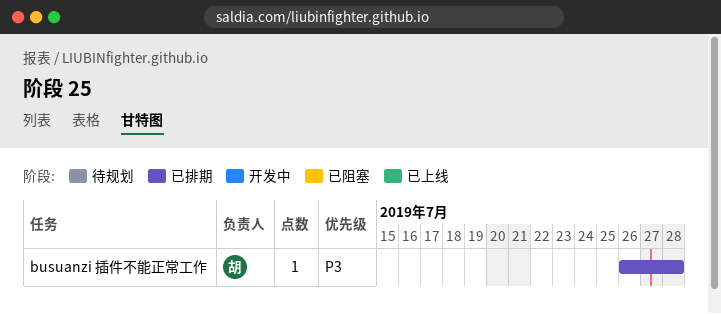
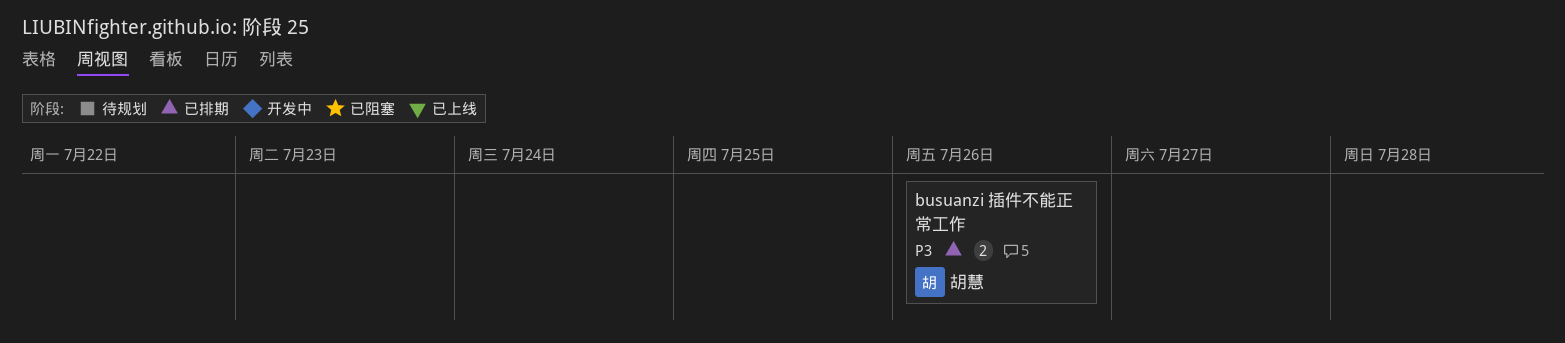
busuanzi 插件不能正常工作, estimate: 1 -> 2
busuanzi 插件不能正常工作, due: Jul 28 -> Jul 26

